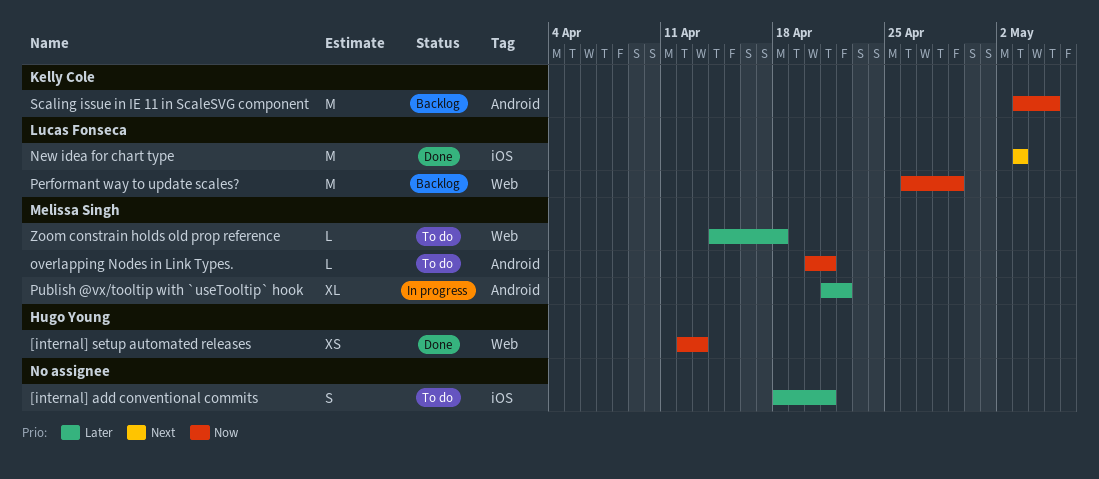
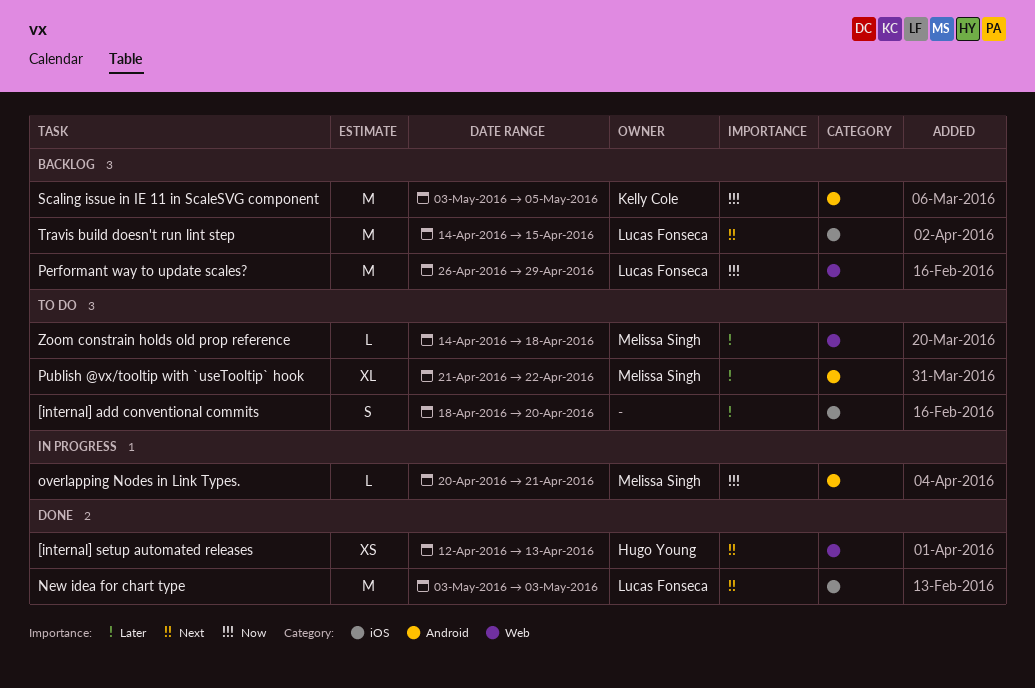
[internal] add conventional commits, due: Apr 21 -> Apr 20
[internal] setup automated releases, priority: Now -> Next
overlapping Nodes in Link Types., status: To do -> In progress
Publish @vx/tooltip with `useTooltip` hook, status: In progress -> To do
Travis build doesn't run lint step: none -> present

